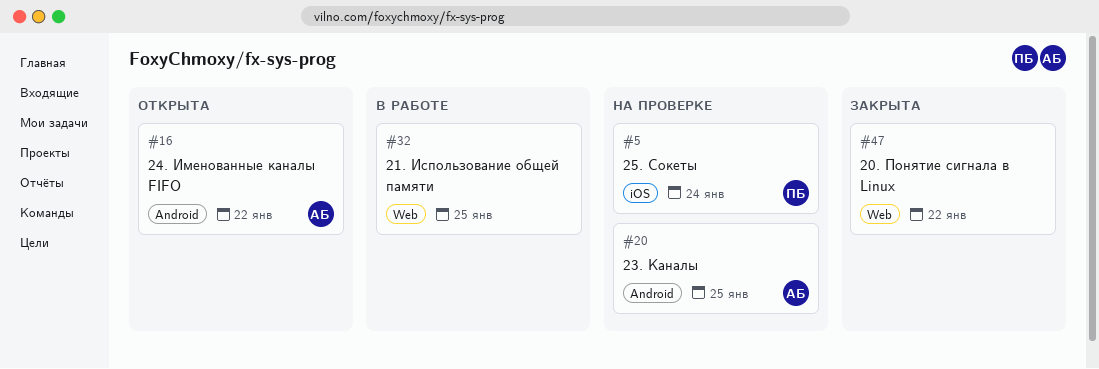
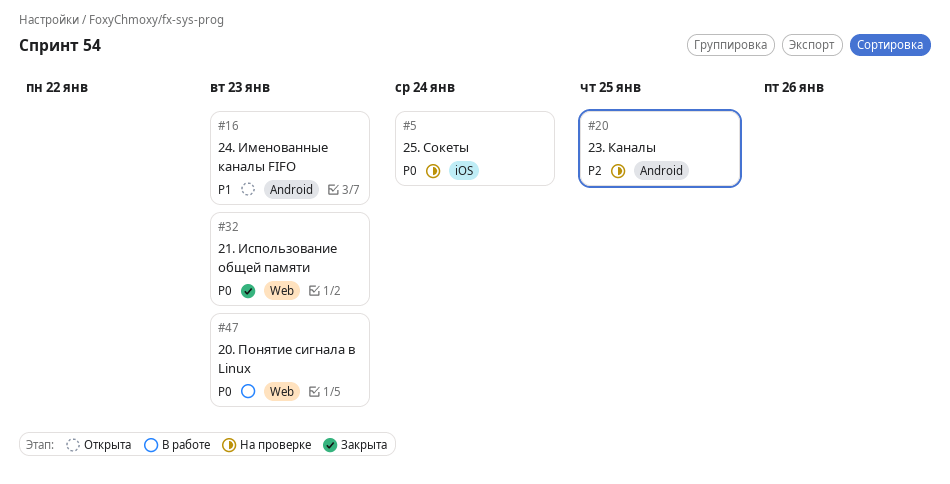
#16, due: Jan 22 -> Jan 23
#32, status: В работе -> Закрыта
#32, due: Jan 25 -> Jan 23
#47, status: Закрыта -> В работе
#47, due: Jan 22 -> Jan 23

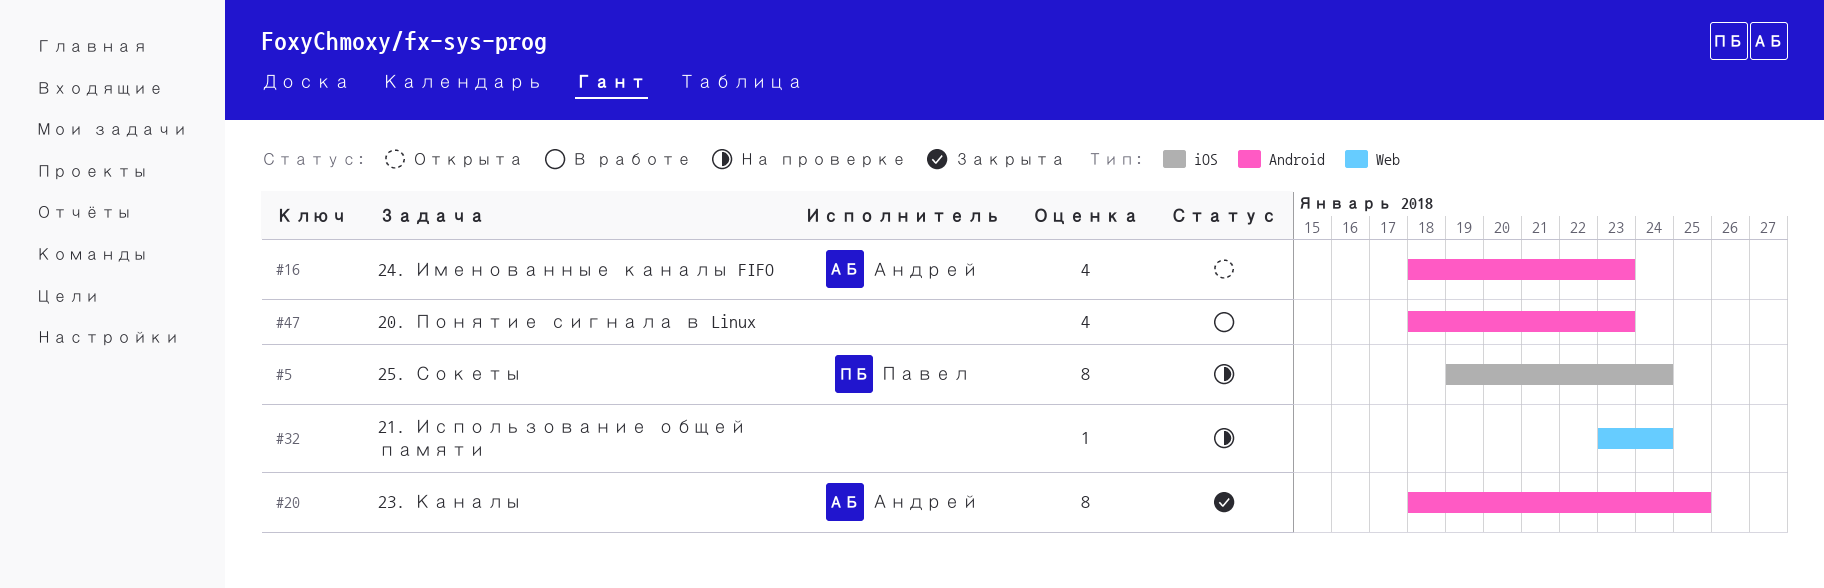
#20, status: На проверке -> Закрыта
#32, status: Закрыта -> На проверке
#32, due: Jan 23 -> Jan 24
#47, label: Web -> Android

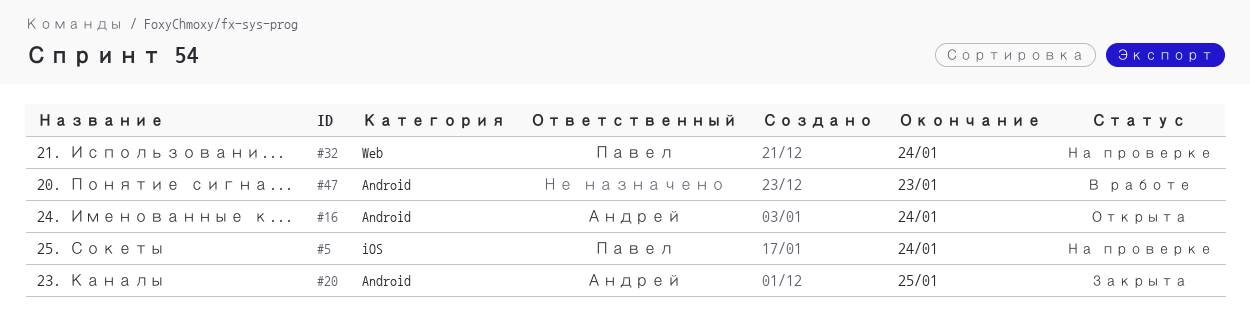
#16, due: Jan 23 -> Jan 24
#32, owner: none -> Павел

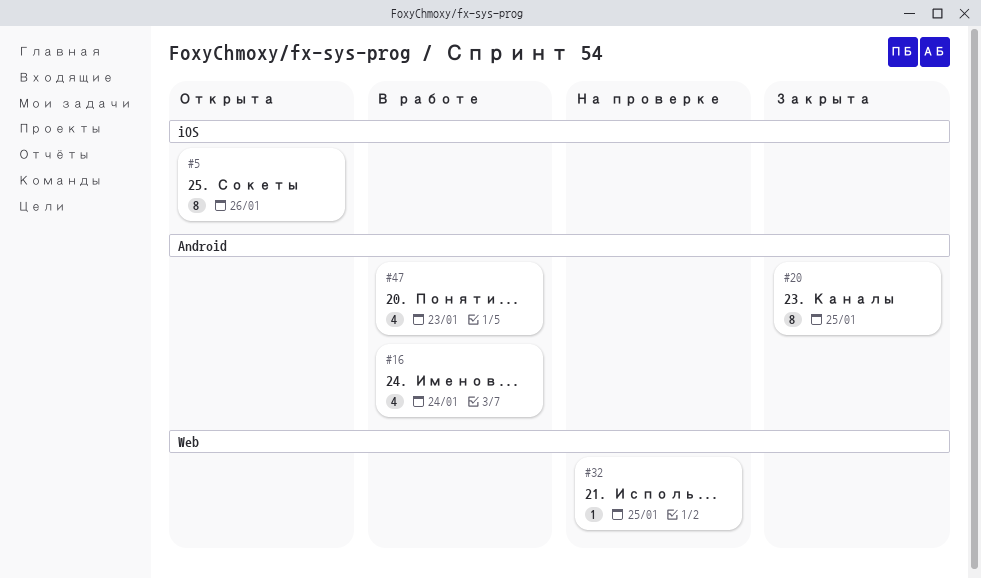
#5, status: На проверке -> Открыта
#5, due: Jan 24 -> Jan 26
#16, status: Открыта -> В работе
#32, due: Jan 24 -> Jan 25

